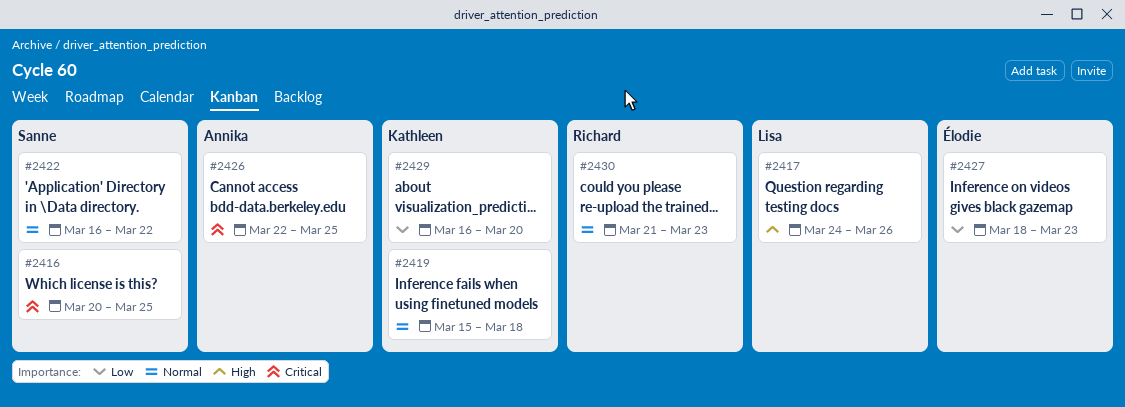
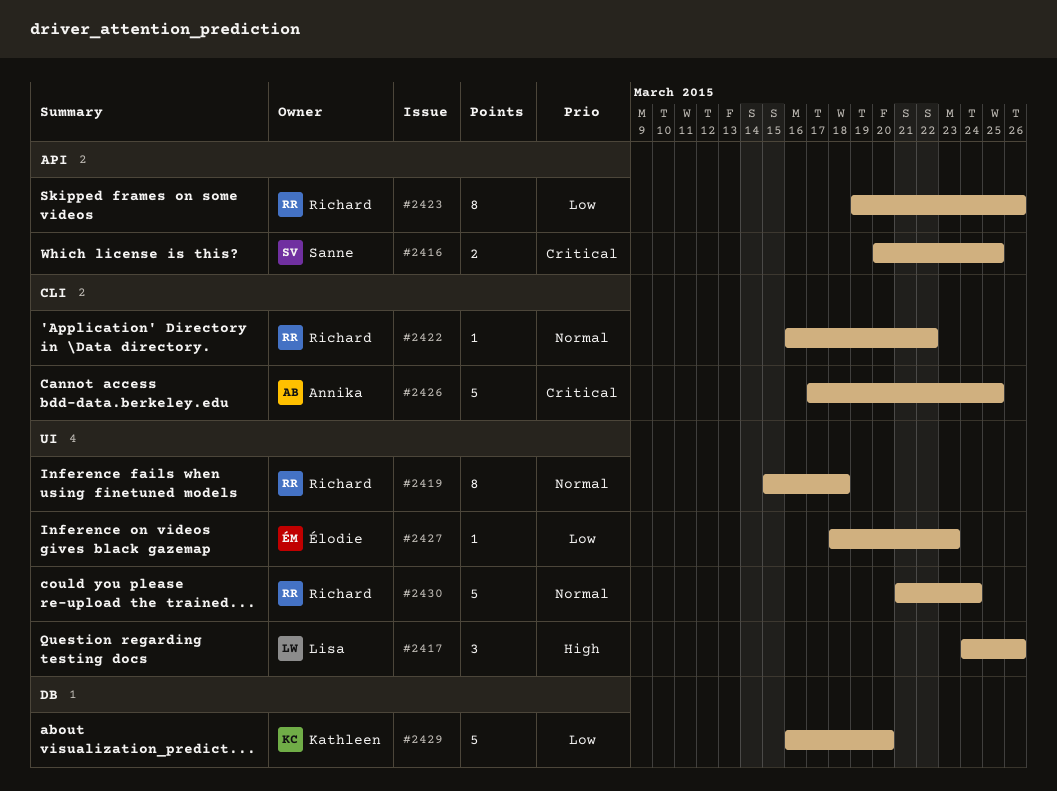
#2419, owner: Kathleen -> Richard
#2422, owner: Sanne -> Richard
#2423: none -> present
#2426, start: Mar 22 -> Mar 17
#2430, due: Mar 23 -> Mar 24

